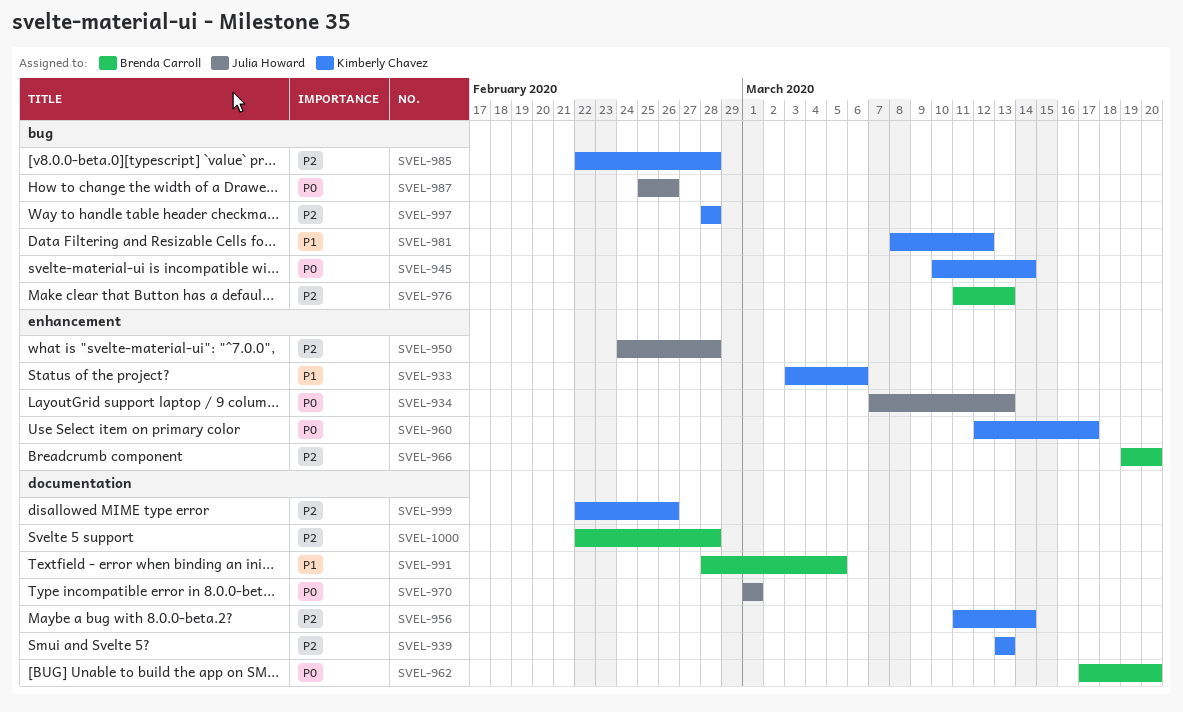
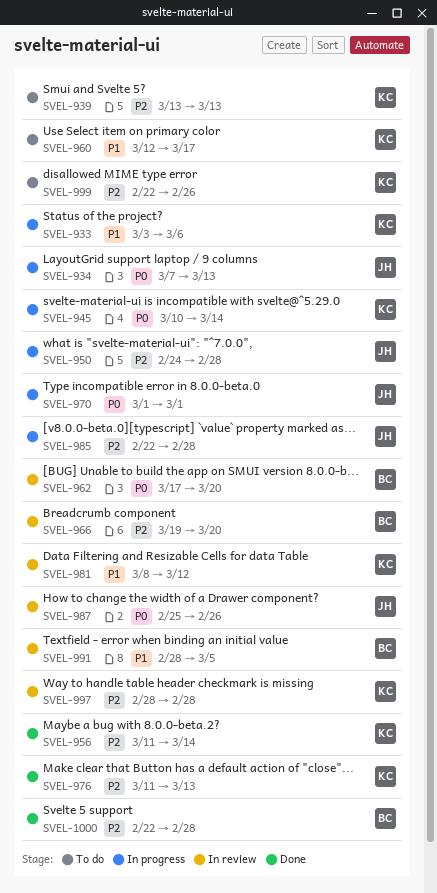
SVEL-960, priority: P0 -> P1
SVEL-976, owner: Brenda Carroll -> Kimberly Chavez
SVEL-985, owner: Kimberly Chavez -> Julia Howard

